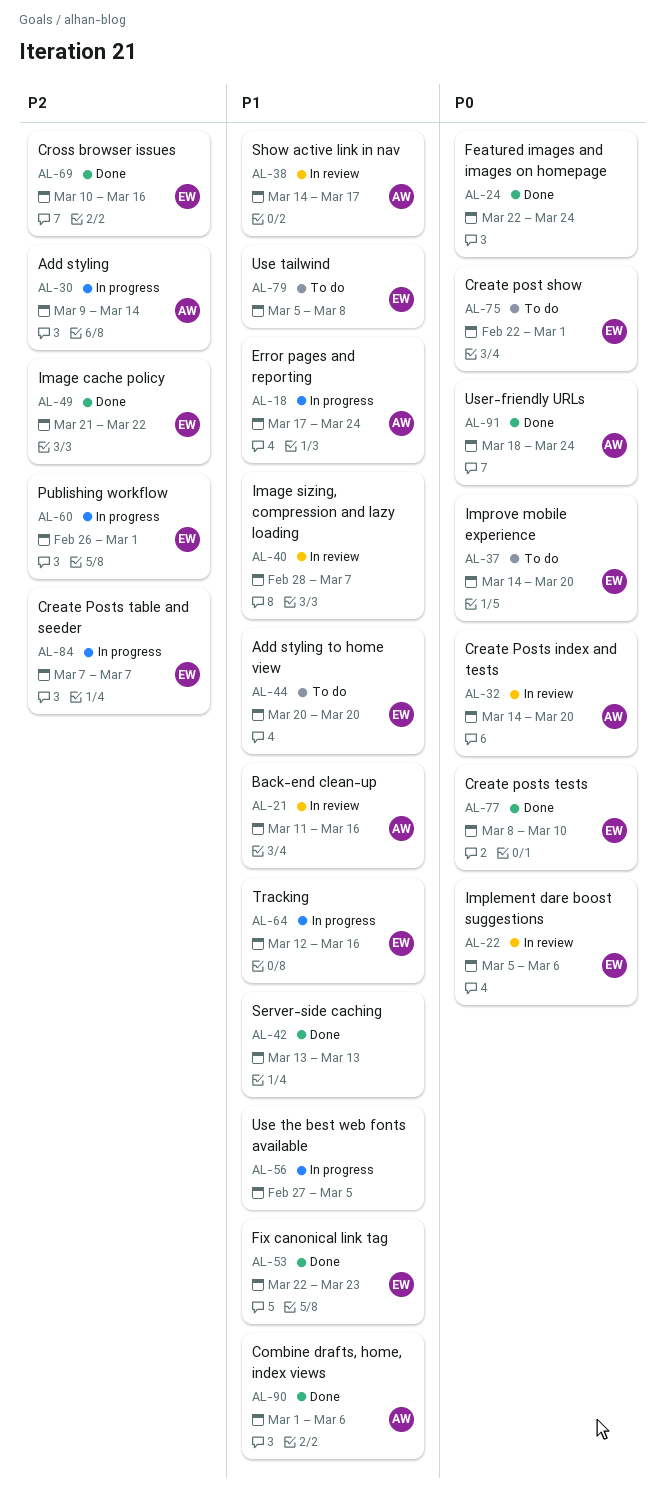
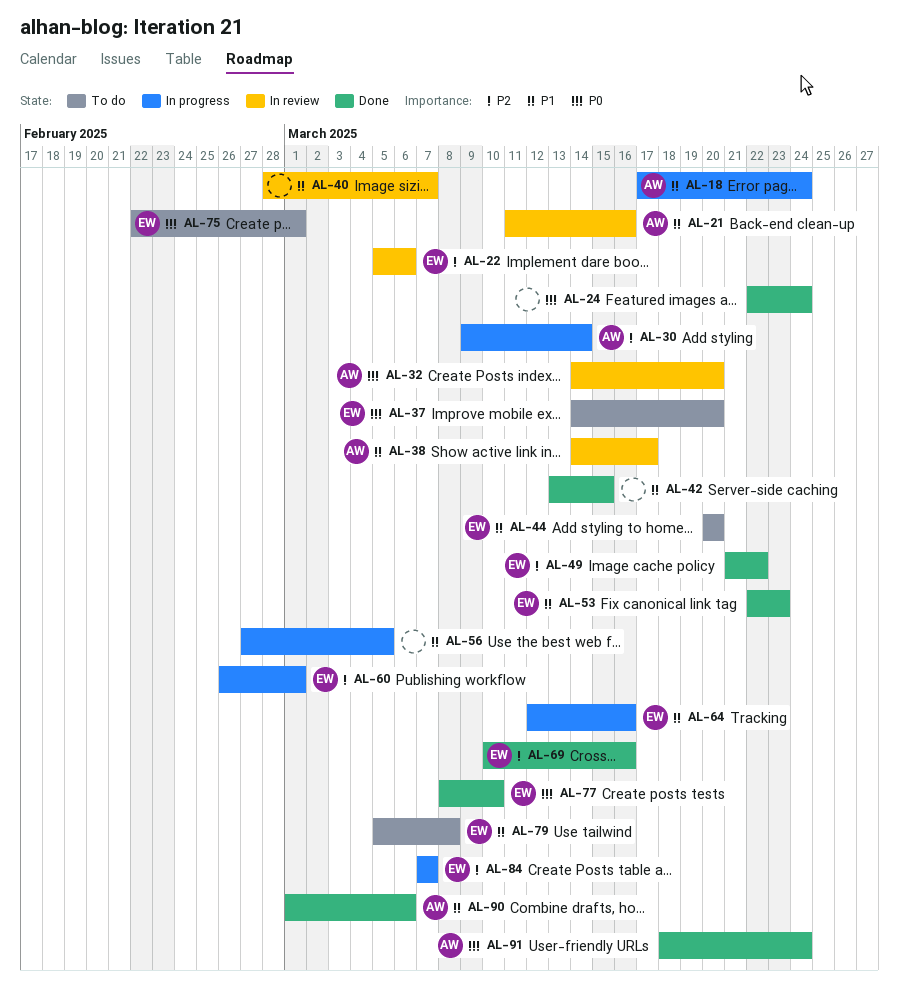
AL-22, priority: P0 -> P2
AL-42, due: Mar 13 -> Mar 15

